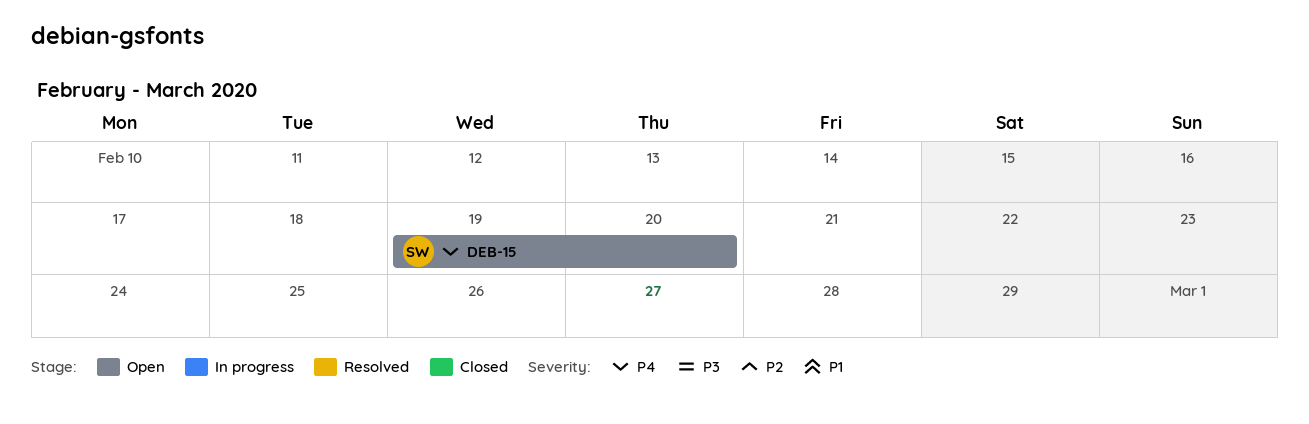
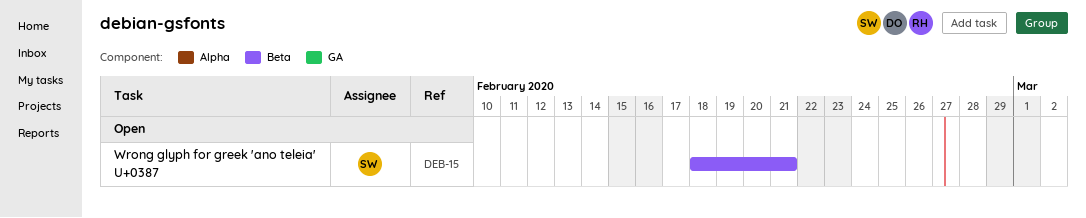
DEB-15, start: Feb 19 -> Feb 18
DEB-15, due: Feb 20 -> Feb 21

